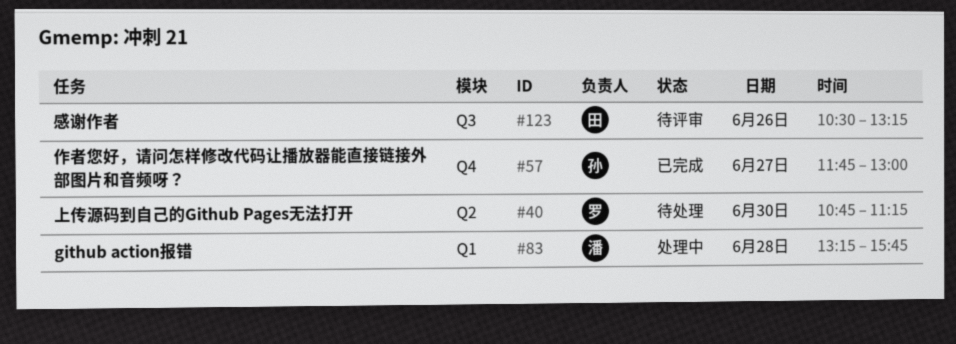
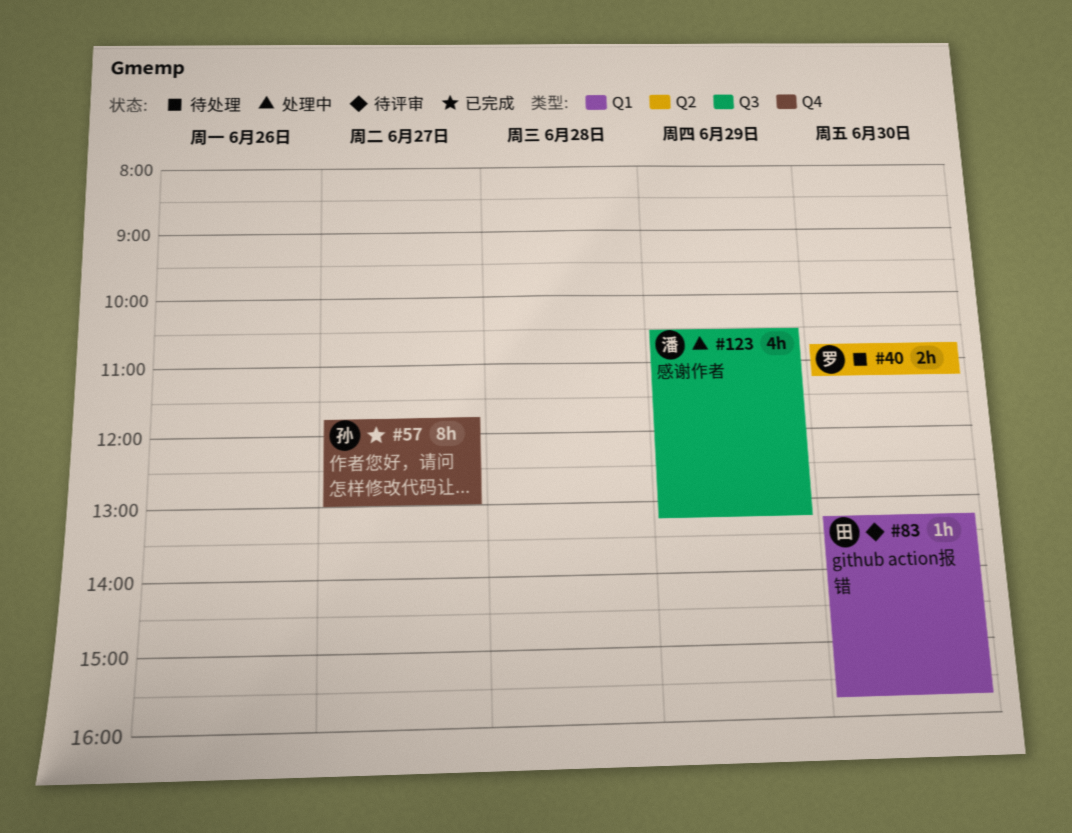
#83, status: 处理中 -> 待评审
#83, owner: 潘 -> 田
#83, day: Jun 28 -> Jun 30
#123, status: 待评审 -> 处理中
#123, owner: 田 -> 潘
#123, day: Jun 26 -> Jun 29

